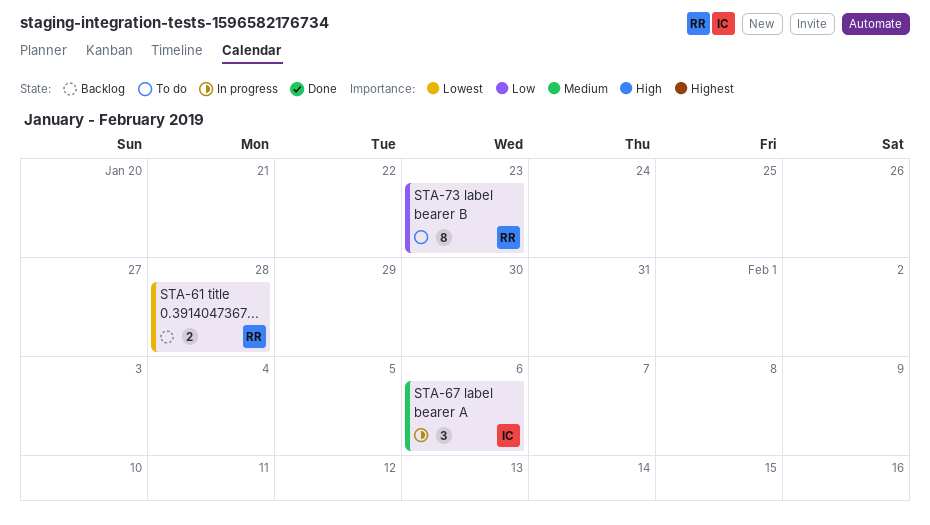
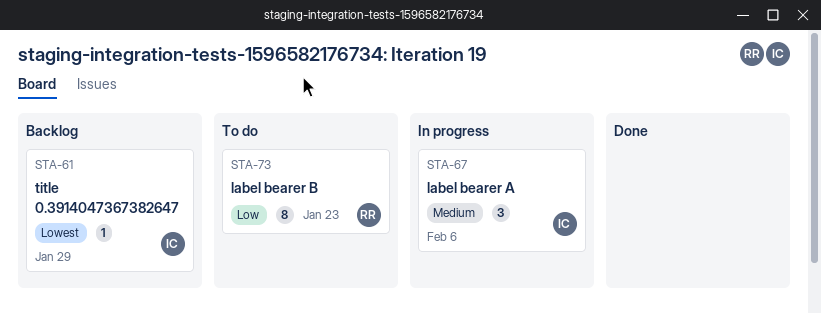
STA-61, owner: RR -> IC
STA-61, estimate: 2 -> 1
STA-61, due: Jan 28 -> Jan 29

